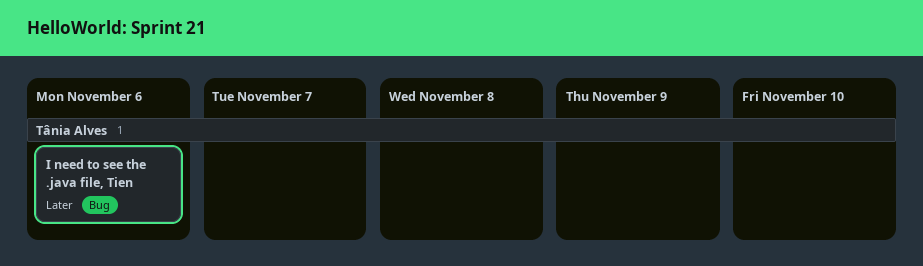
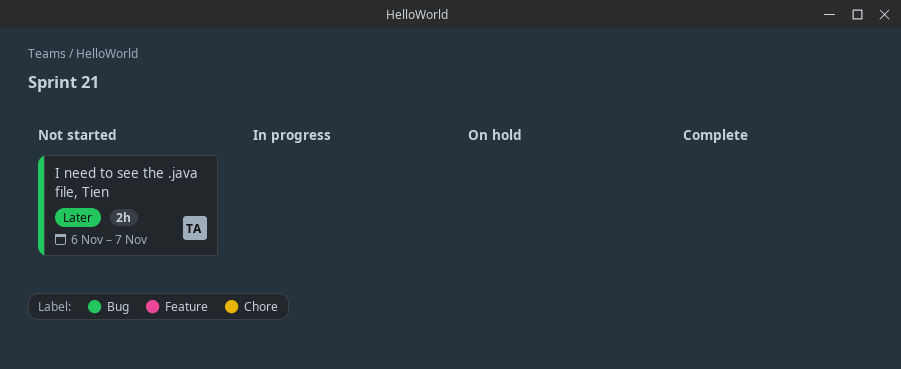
I need to see the .java file, Tien, due: Nov 6 -> Nov 7

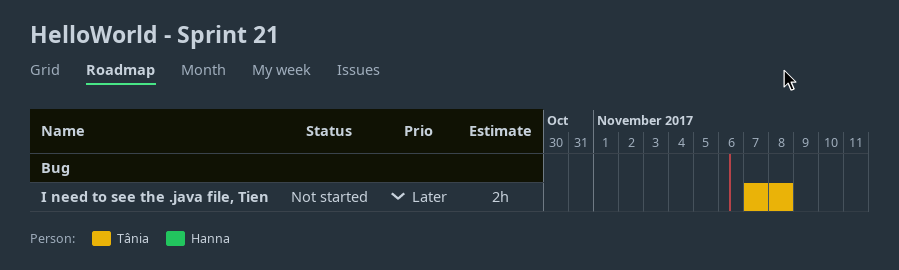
I need to see the .java file, Tien, start: Nov 6 -> Nov 7
I need to see the .java file, Tien, due: Nov 7 -> Nov 8

